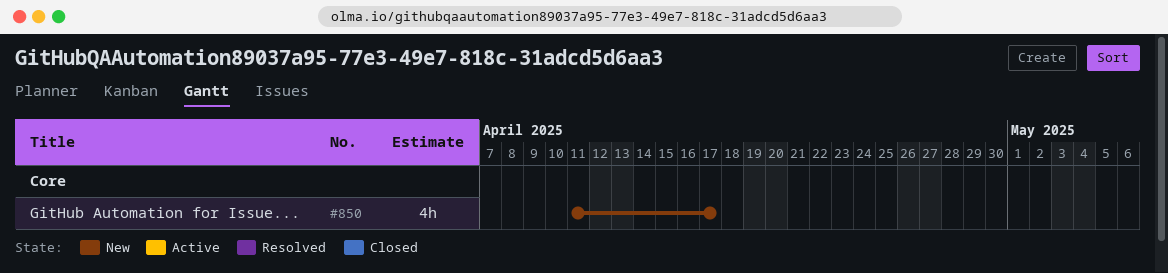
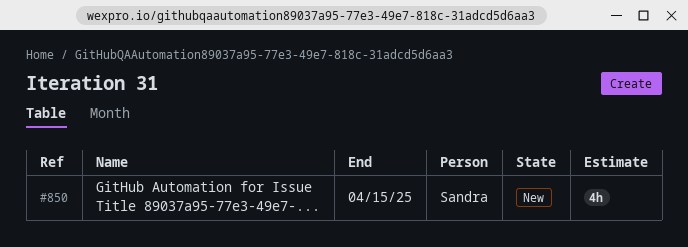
#850, due: Apr 17 -> Apr 15

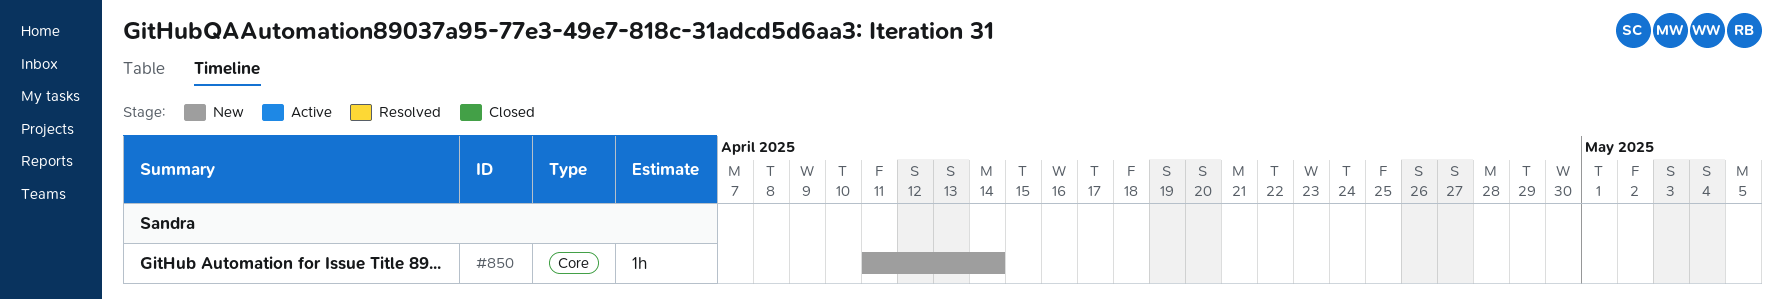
#850, estimate: 4h -> 1h
#850, due: Apr 15 -> Apr 14

